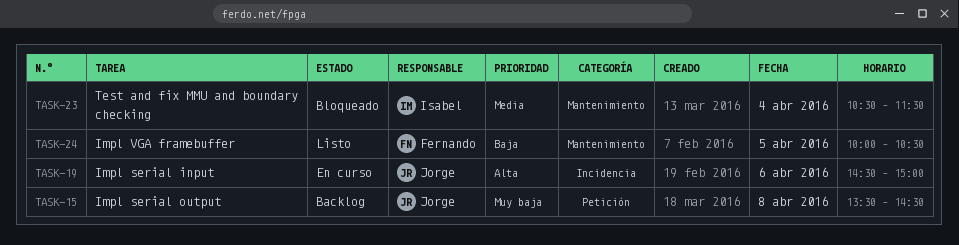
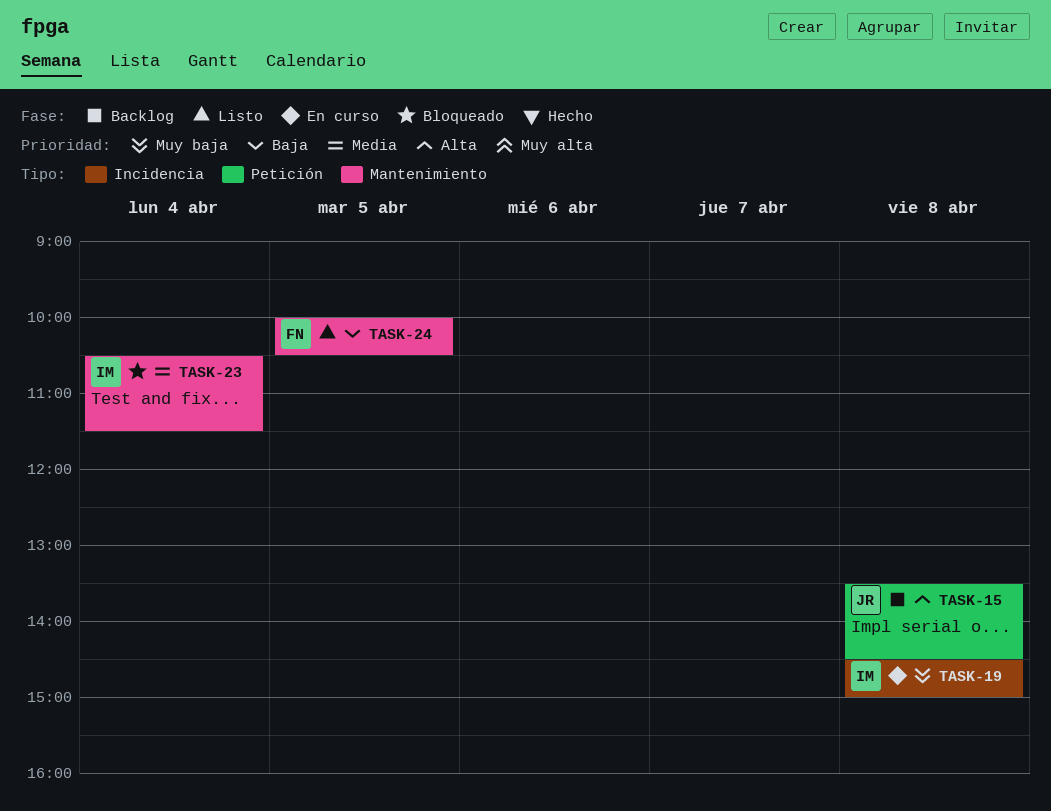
TASK-15, priority: Muy baja -> Alta
TASK-19, owner: Jorge -> Isabel
TASK-19, priority: Alta -> Muy baja
TASK-19, day: Apr 6 -> Apr 8

